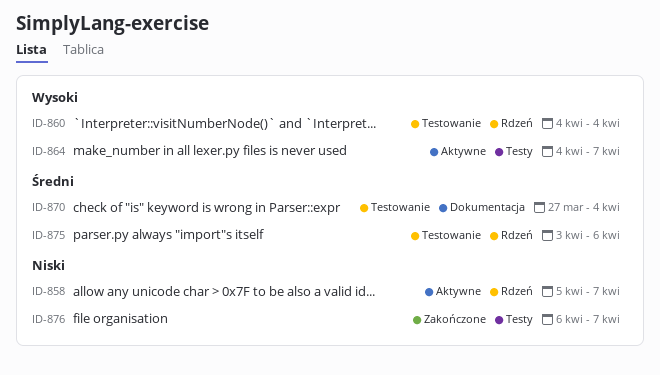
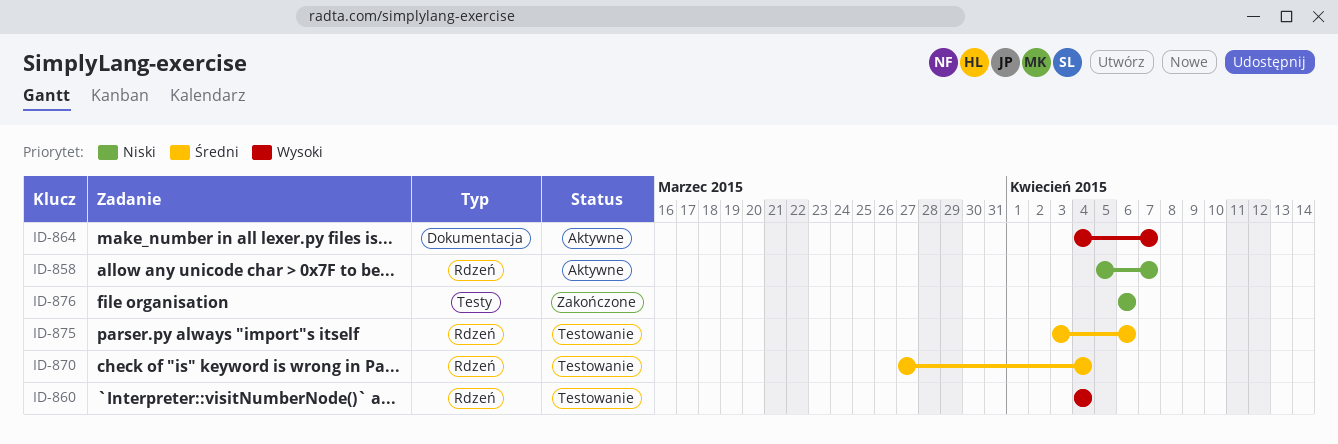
ID-864, label: Testy -> Dokumentacja
ID-870, label: Dokumentacja -> Rdzeń
ID-876, due: Apr 7 -> Apr 6

